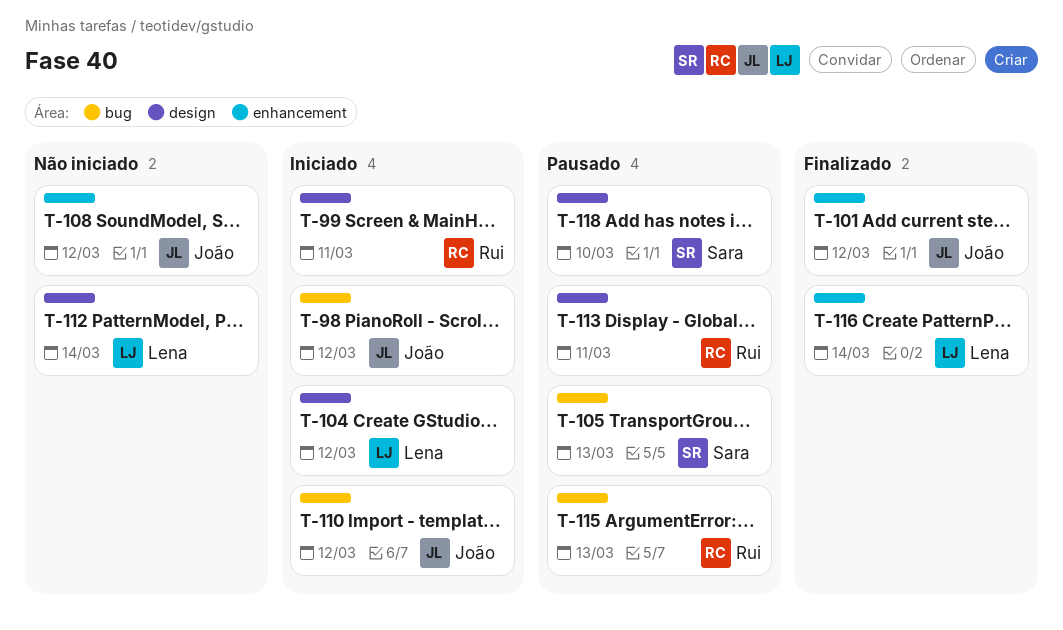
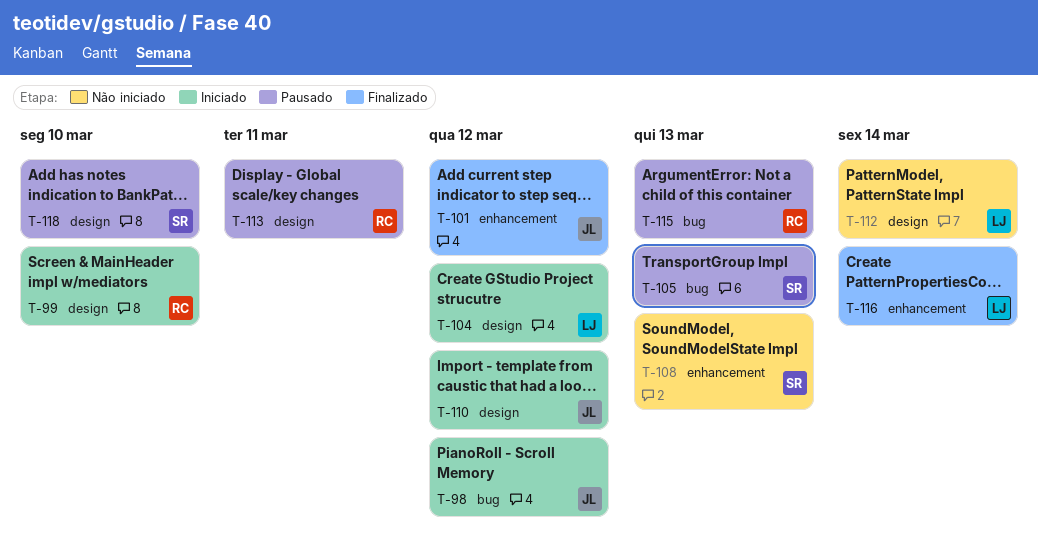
T-99, due: Mar 11 -> Mar 10
T-108, owner: João -> Sara
T-108, due: Mar 12 -> Mar 13
T-110, label: bug -> design

